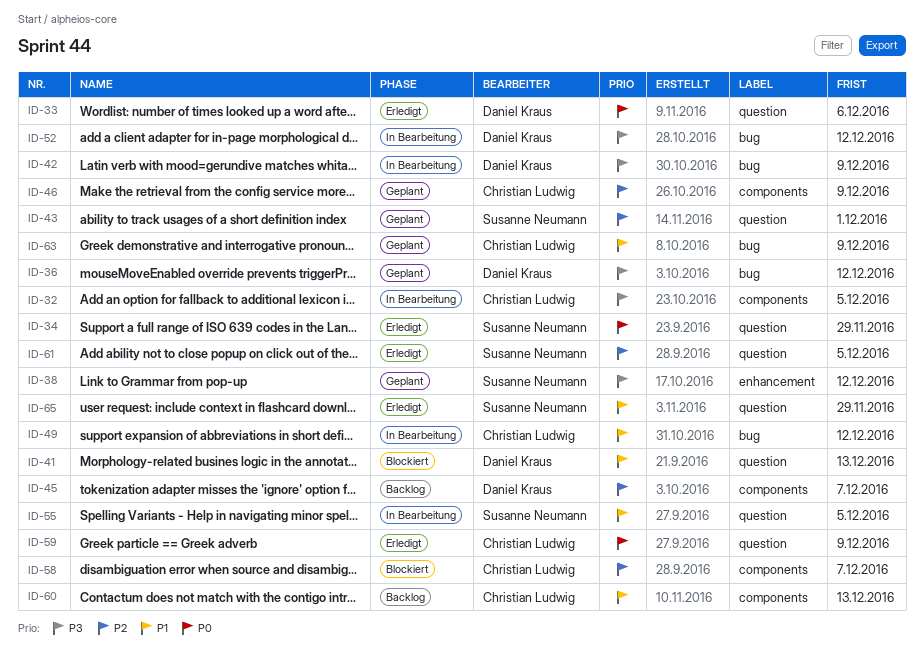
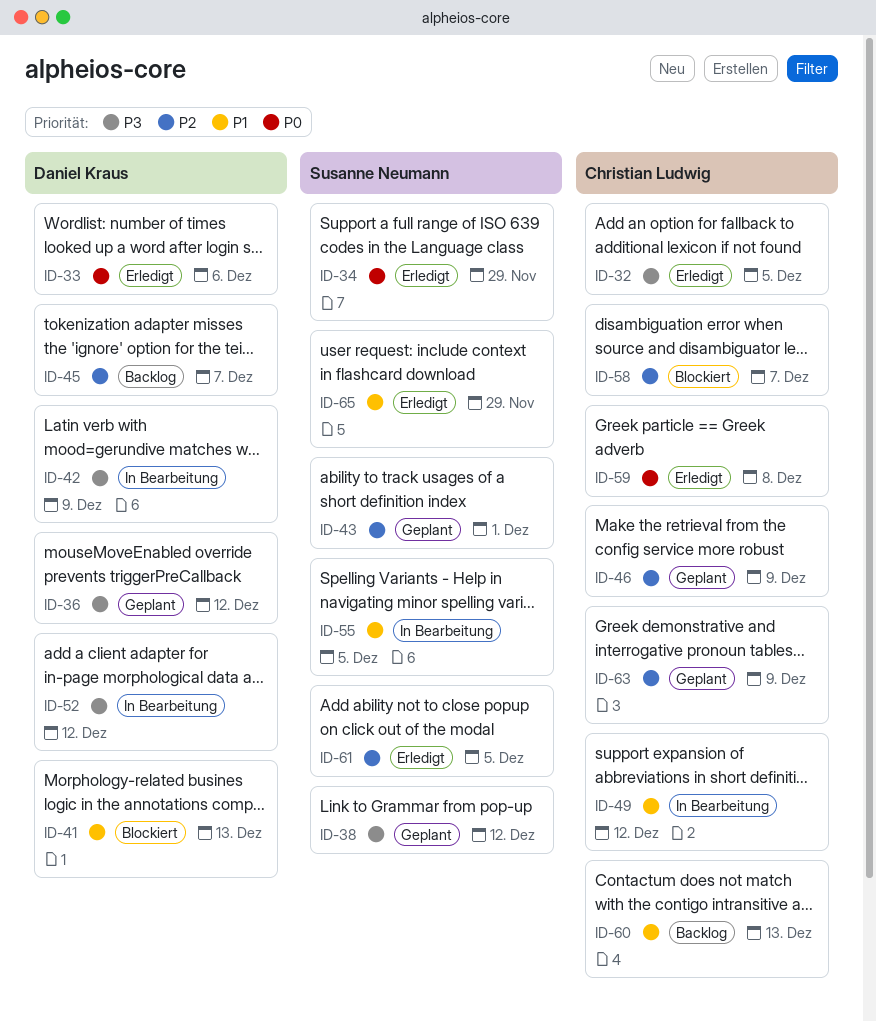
ID-32, status: In Bearbeitung -> Erledigt
ID-59, due: Dec 9 -> Dec 8
ID-63, priority: P1 -> P2

